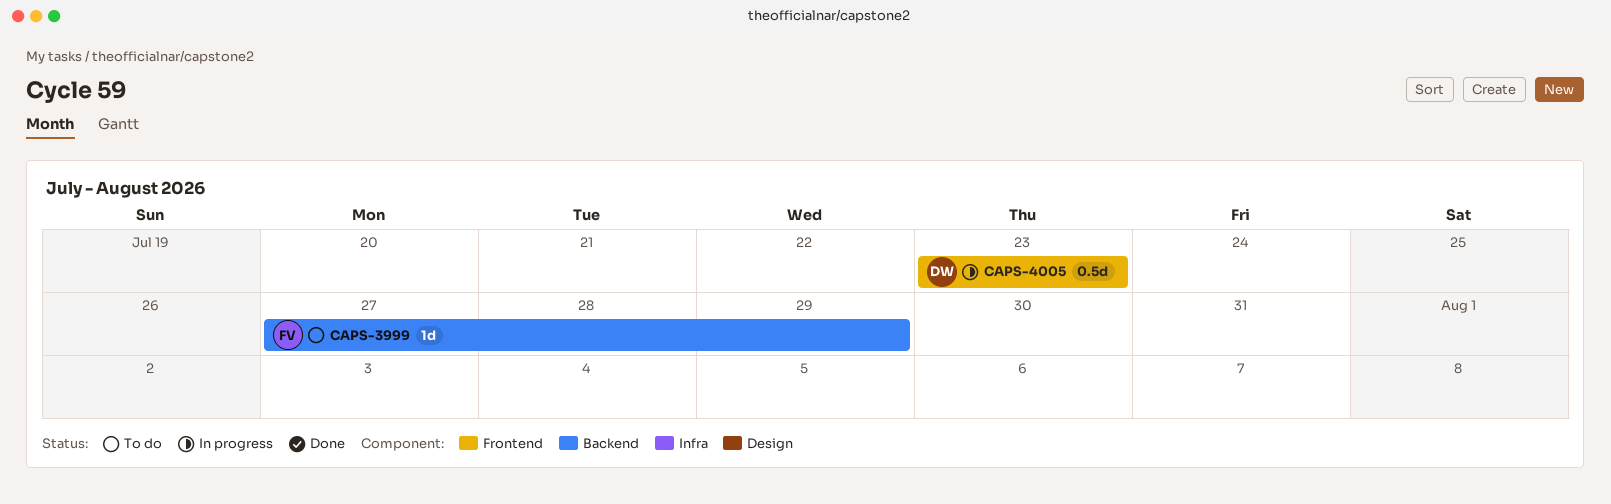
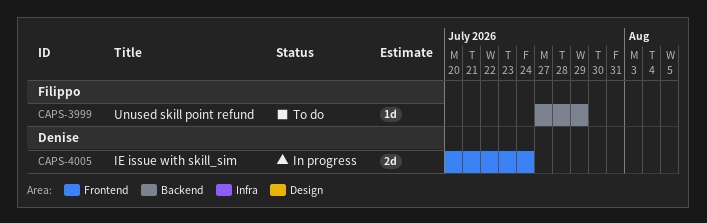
CAPS-4005, estimate: 0.5d -> 2d
CAPS-4005, start: Jul 23 -> Jul 20
CAPS-4005, due: Jul 23 -> Jul 24

